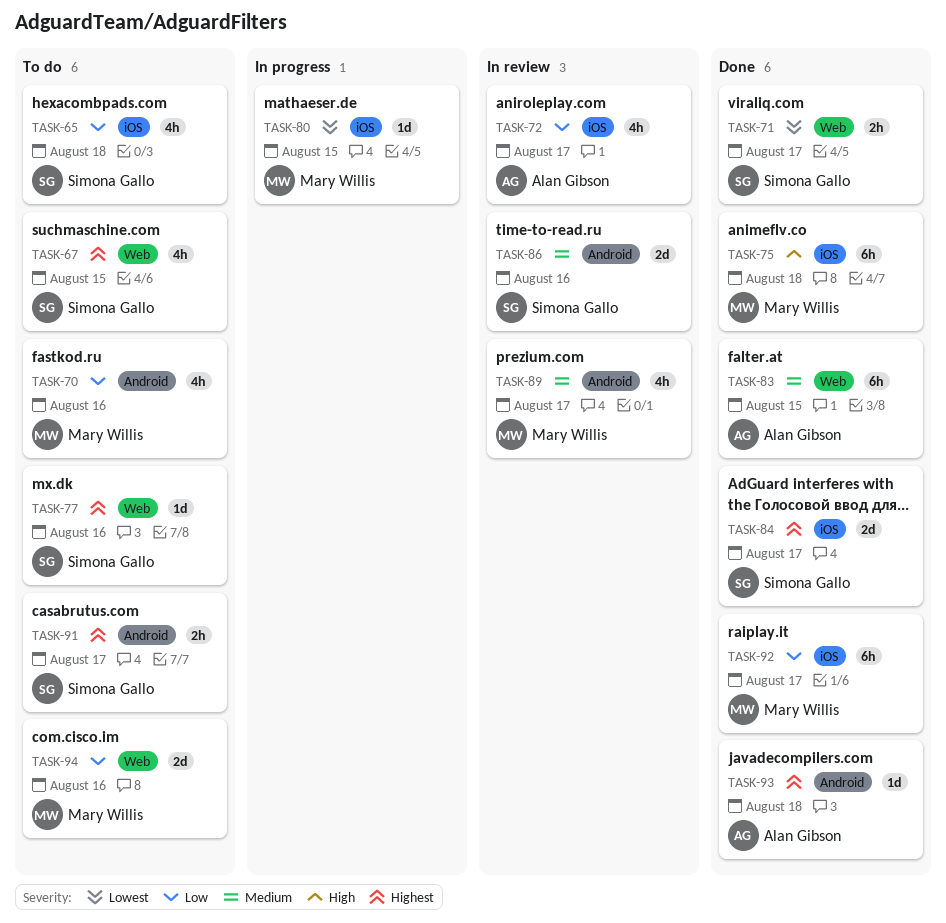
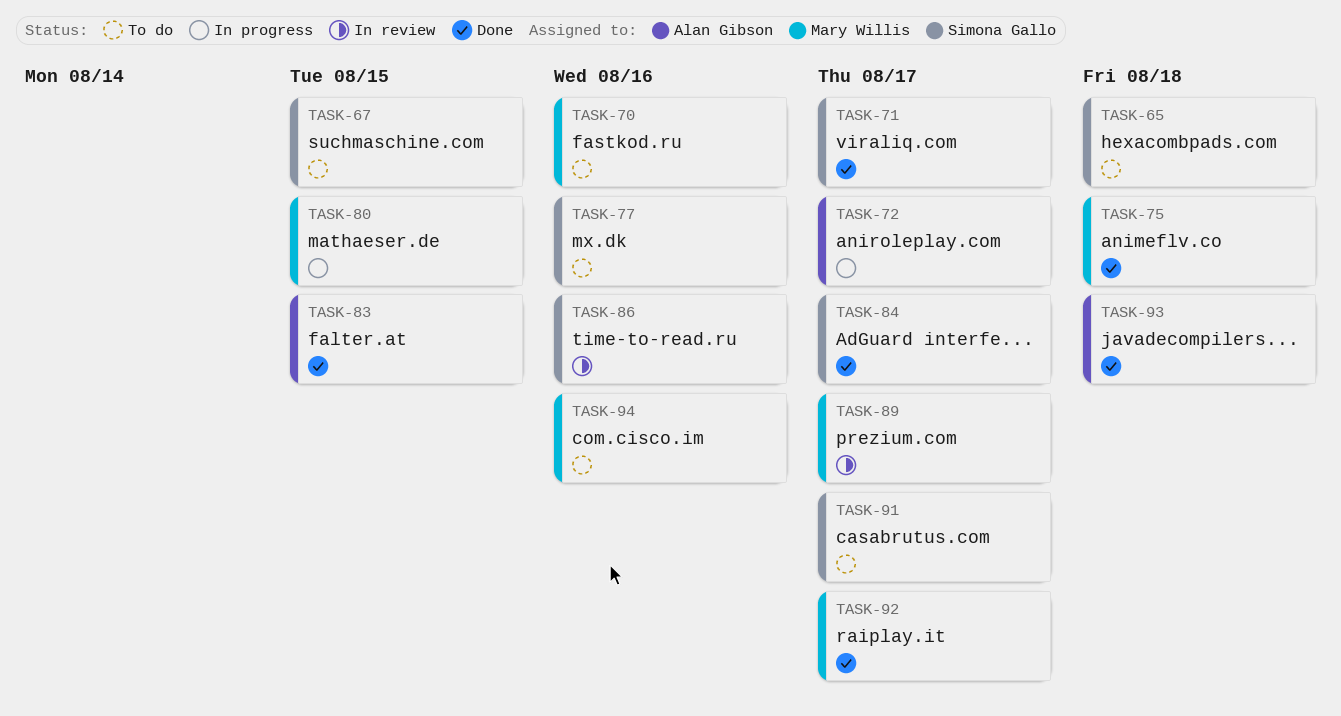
TASK-72, status: In review -> In progress

